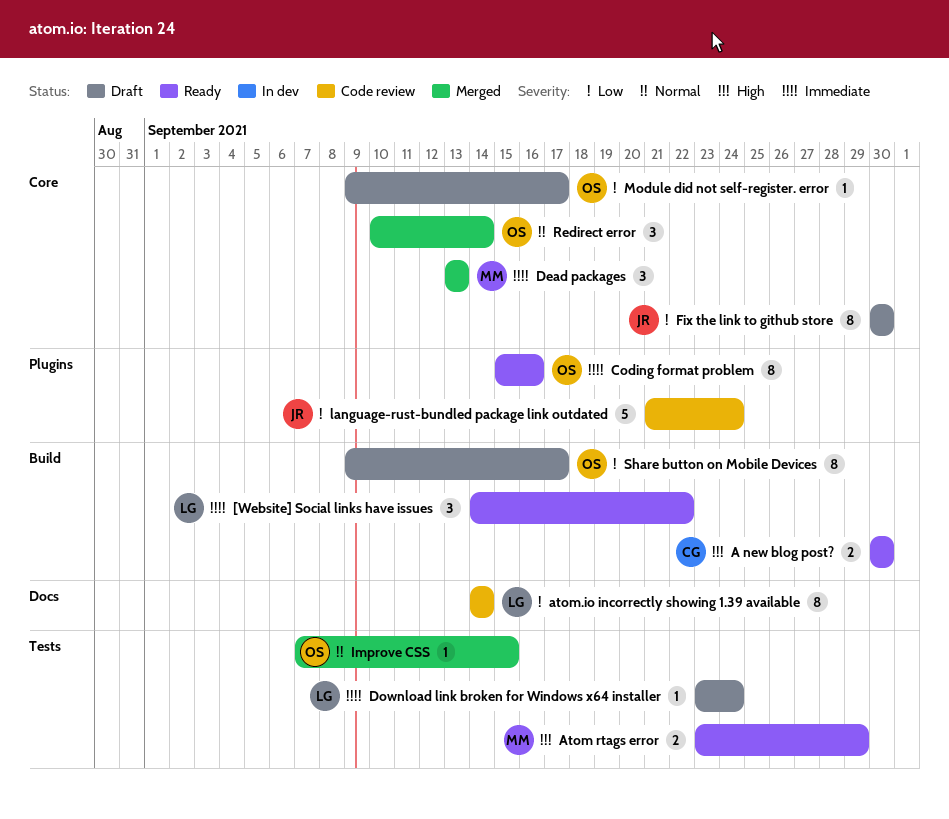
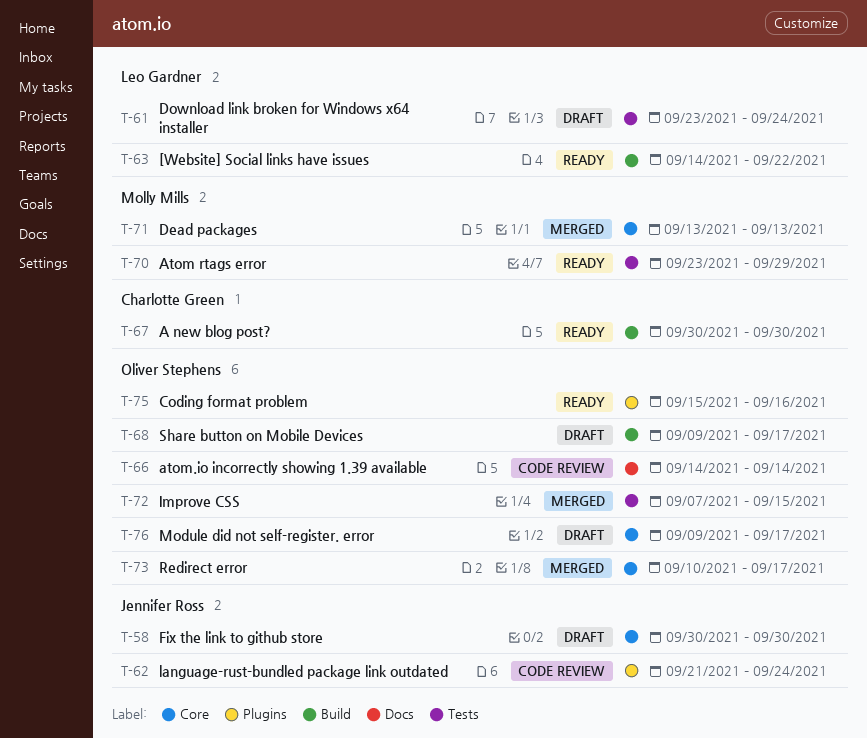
atom.io incorrectly showing 1.39 available, owner: Leo Gardner -> Oliver Stephens
Redirect error, due: Sep 14 -> Sep 17

